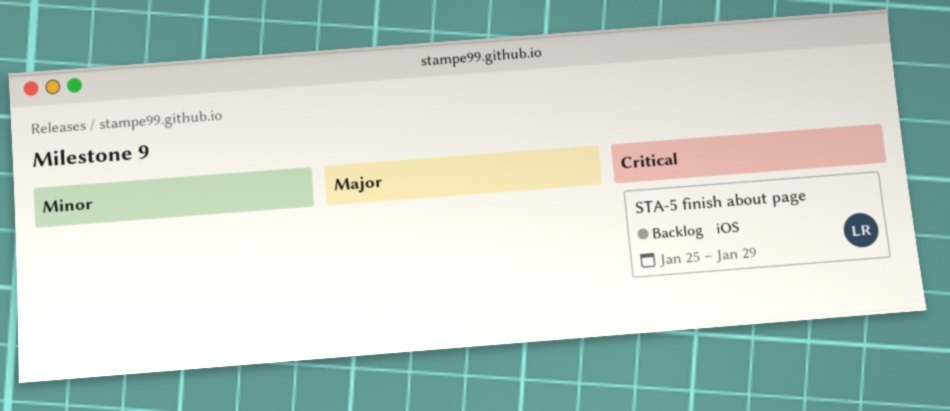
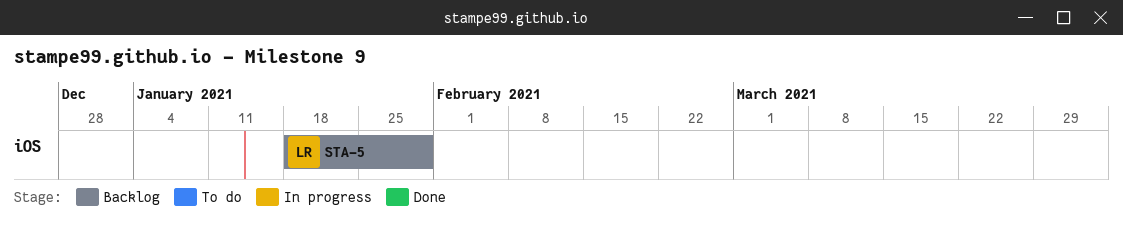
STA-5, start: Jan 25 -> Jan 18

